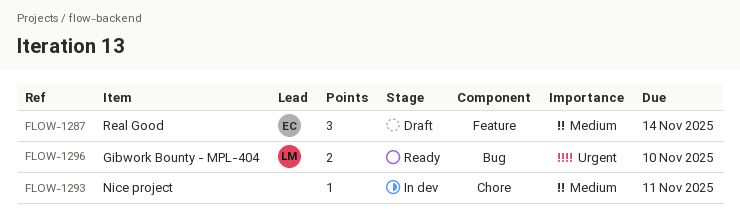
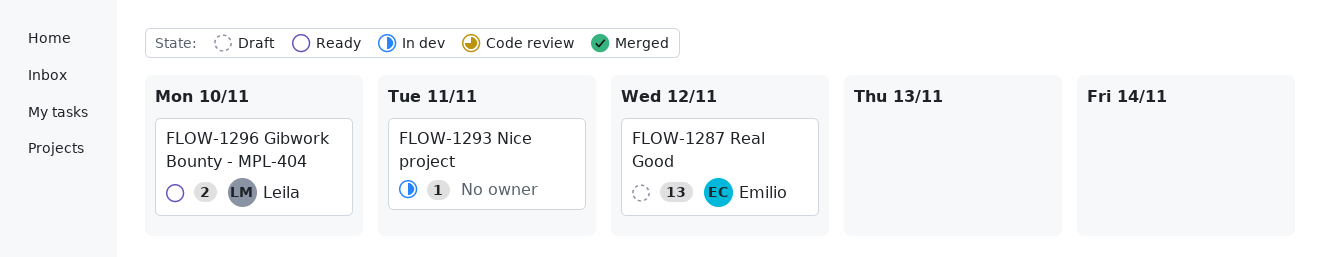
FLOW-1287, estimate: 3 -> 13
FLOW-1287, due: Nov 14 -> Nov 12

